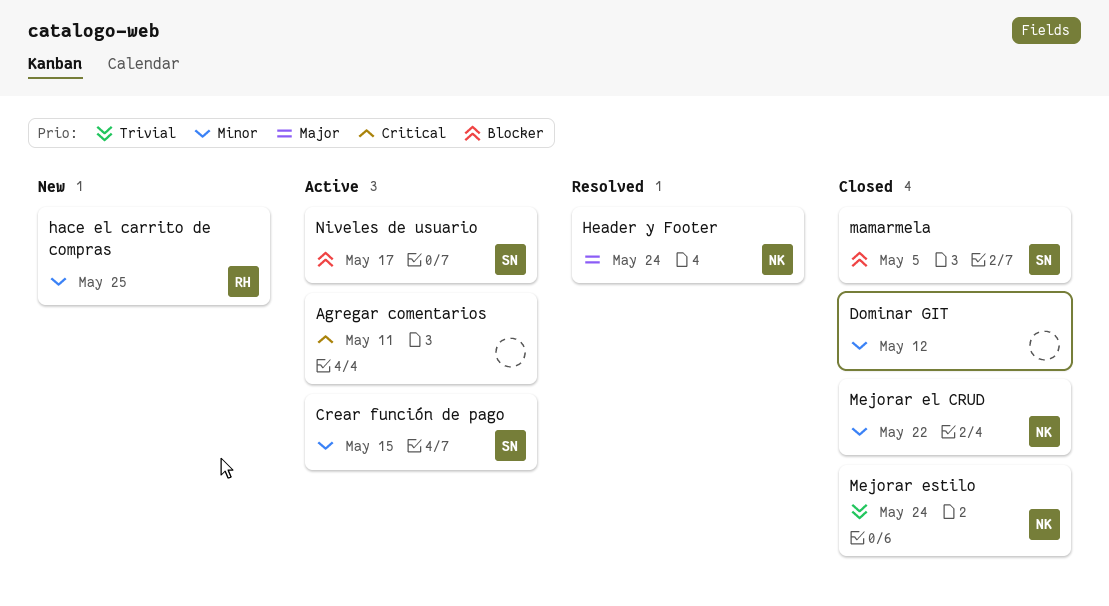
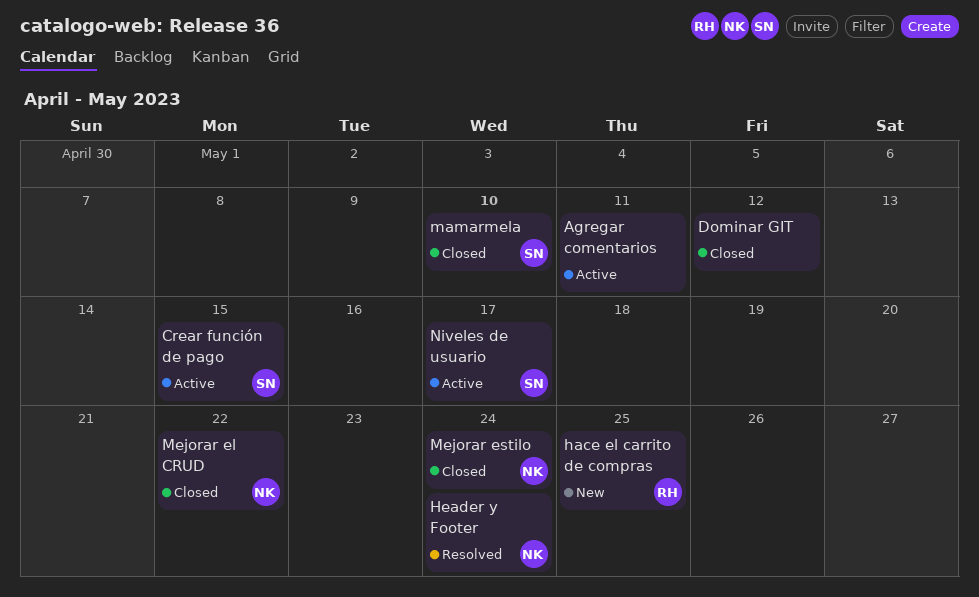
mamarmela, due: May 5 -> May 10

